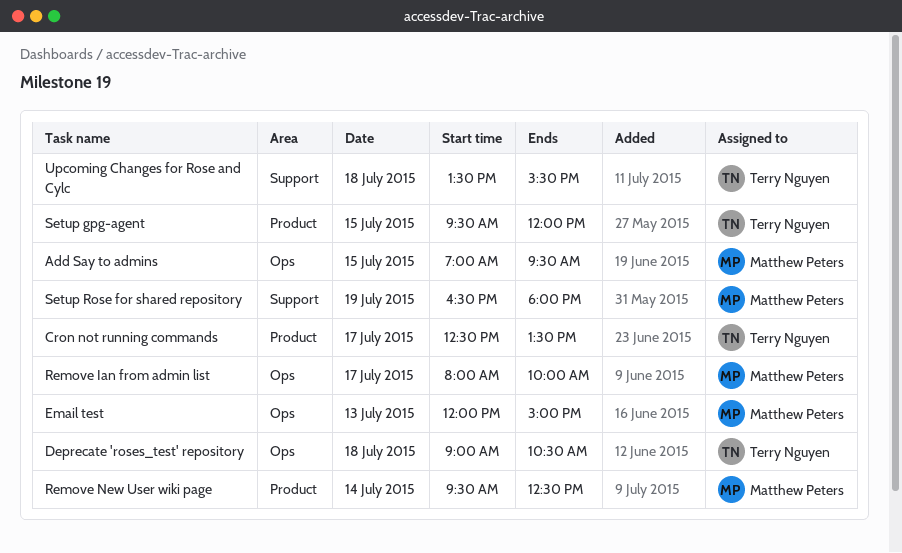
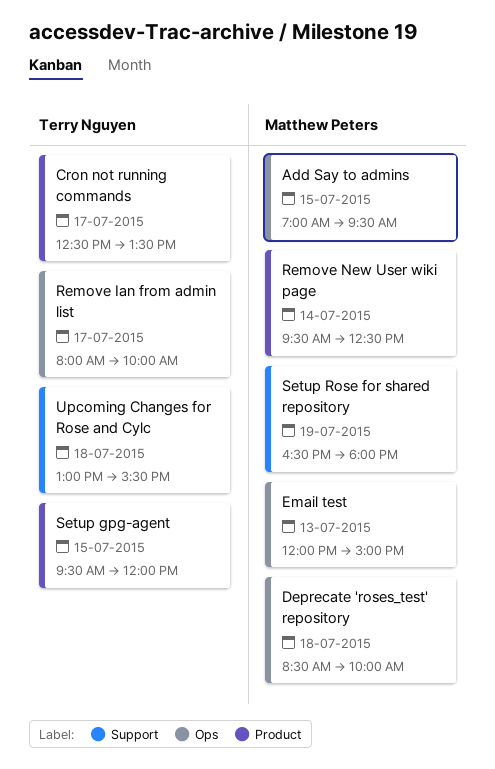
Deprecate 'roses_test' repository, owner: Terry Nguyen -> Matthew Peters
Deprecate 'roses_test' repository, begins: 09:00 -> 08:30
Deprecate 'roses_test' repository, ends: 10:30 -> 10:00
Remove Ian from admin list, owner: Matthew Peters -> Terry Nguyen
Upcoming Changes for Rose and Cylc, begins: 13:30 -> 13:00

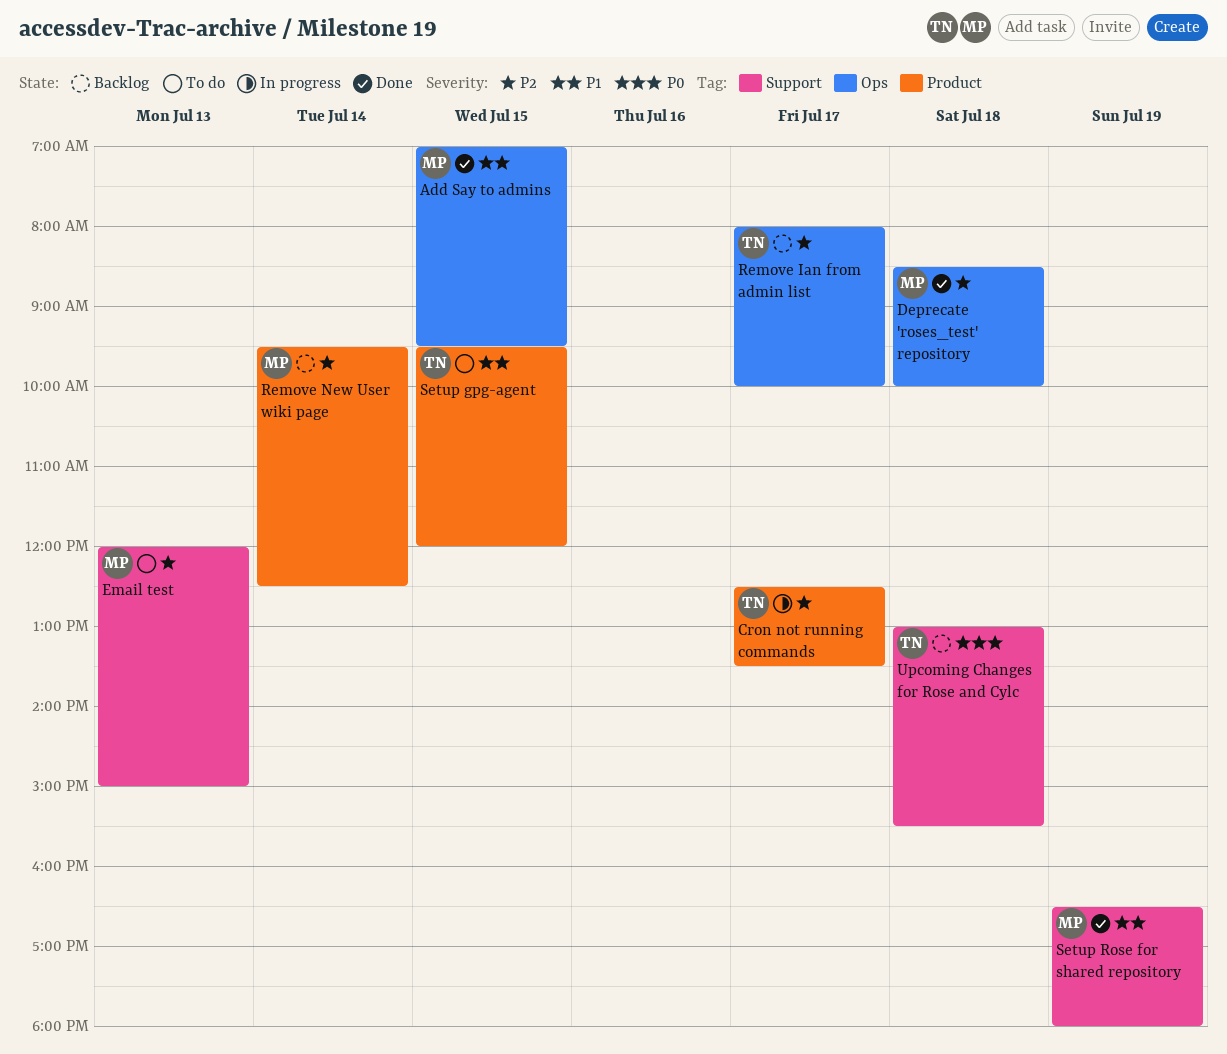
Email test, label: Ops -> Support

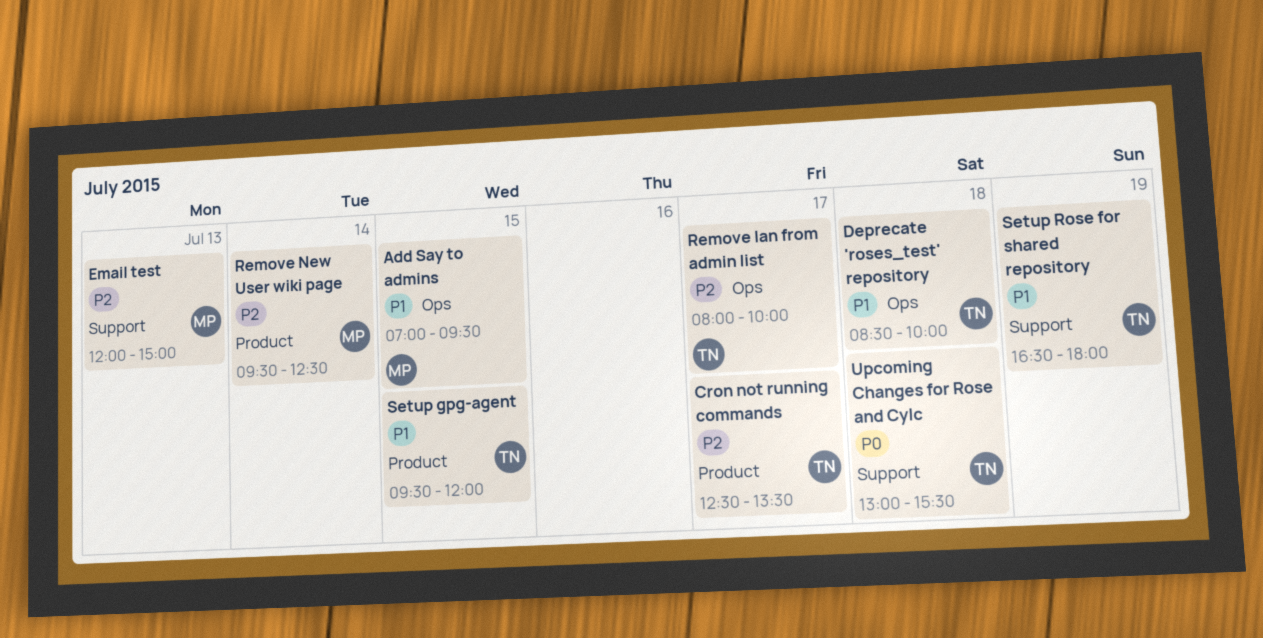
Deprecate 'roses_test' repository, owner: MP -> TN
Deprecate 'roses_test' repository, priority: P2 -> P1
Setup Rose for shared repository, owner: MP -> TN

